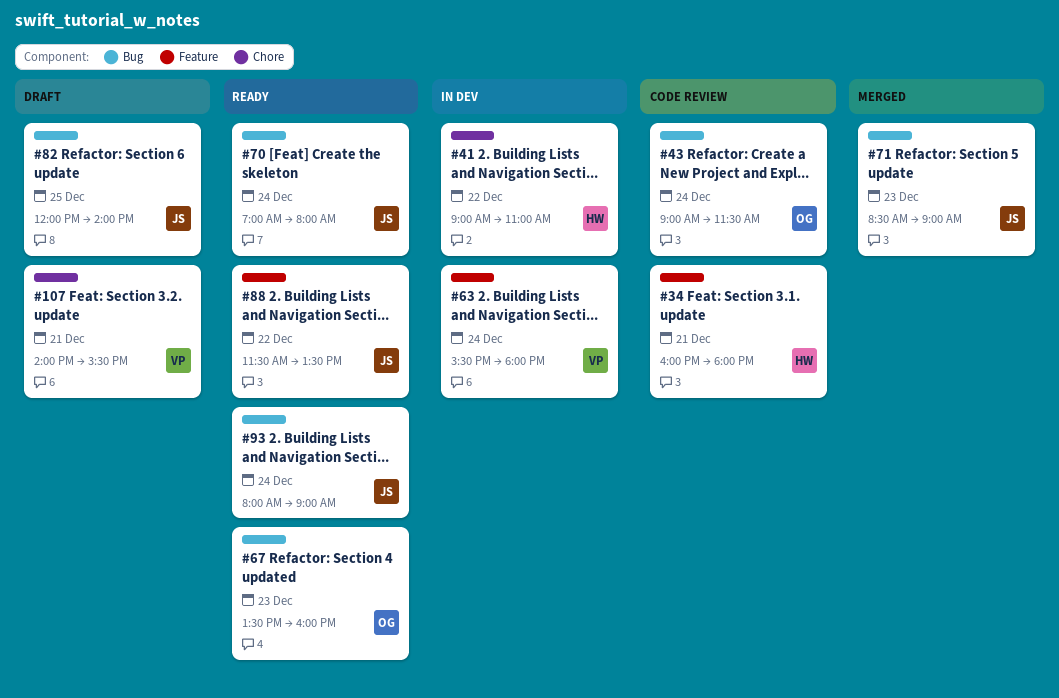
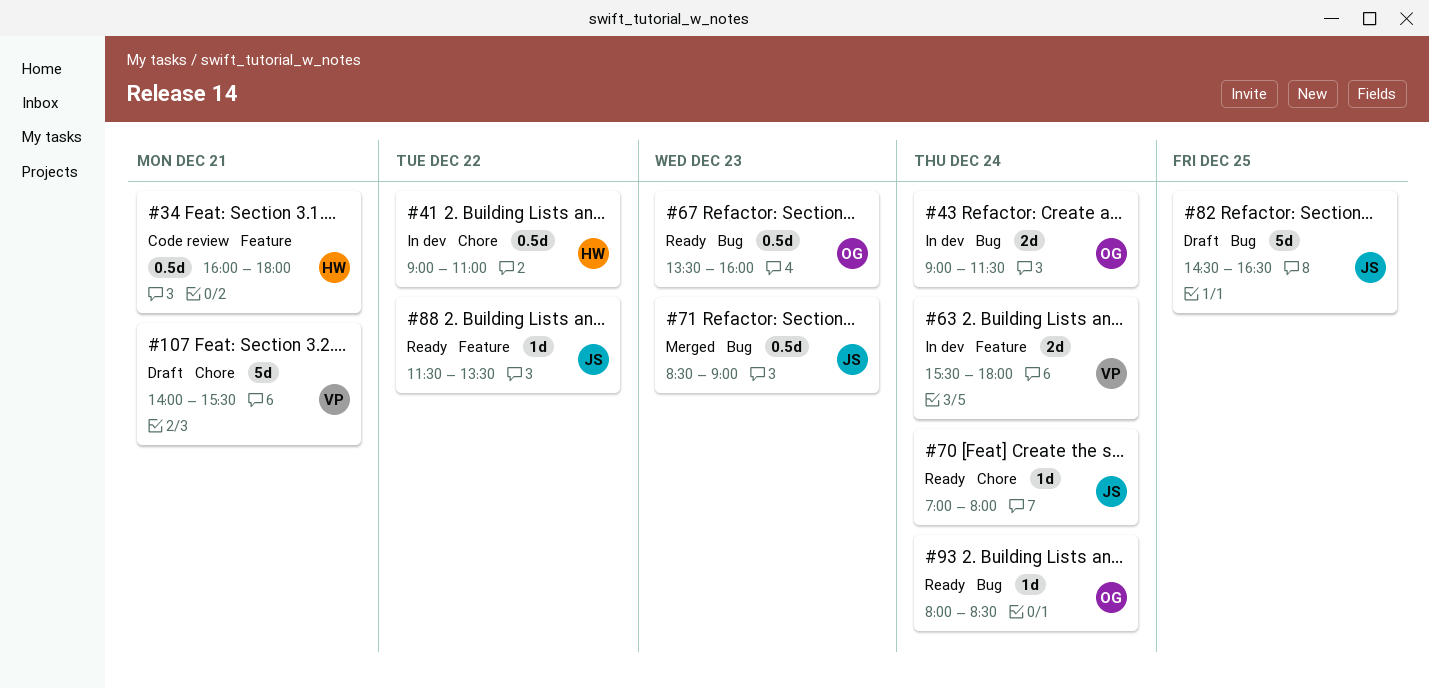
#43, status: Code review -> In dev
#70, label: Bug -> Chore
#82, begins: 12:00 -> 14:30
#82, ends: 14:00 -> 16:30
#93, owner: JS -> OG
#93, ends: 09:00 -> 08:30

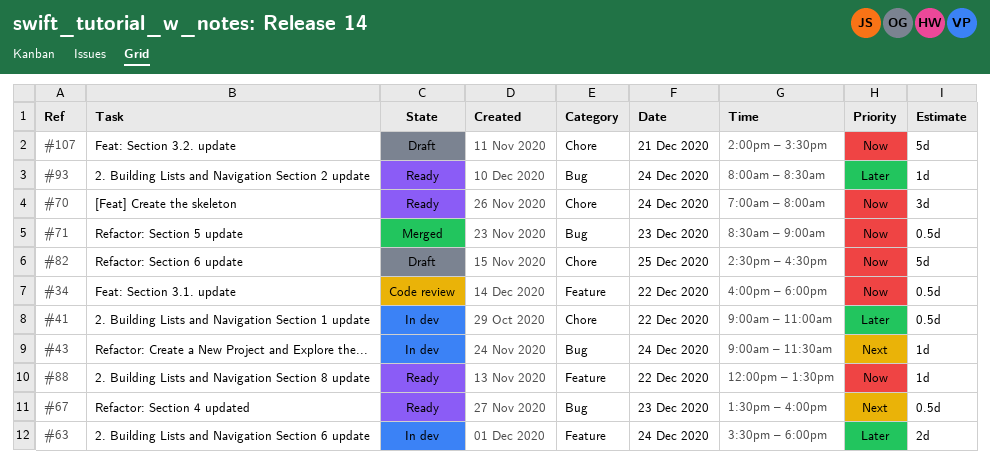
#34, day: Dec 21 -> Dec 22
#43, estimate: 2d -> 1d
#70, estimate: 1d -> 3d
#82, label: Bug -> Chore
#88, begins: 11:30 -> 12:00

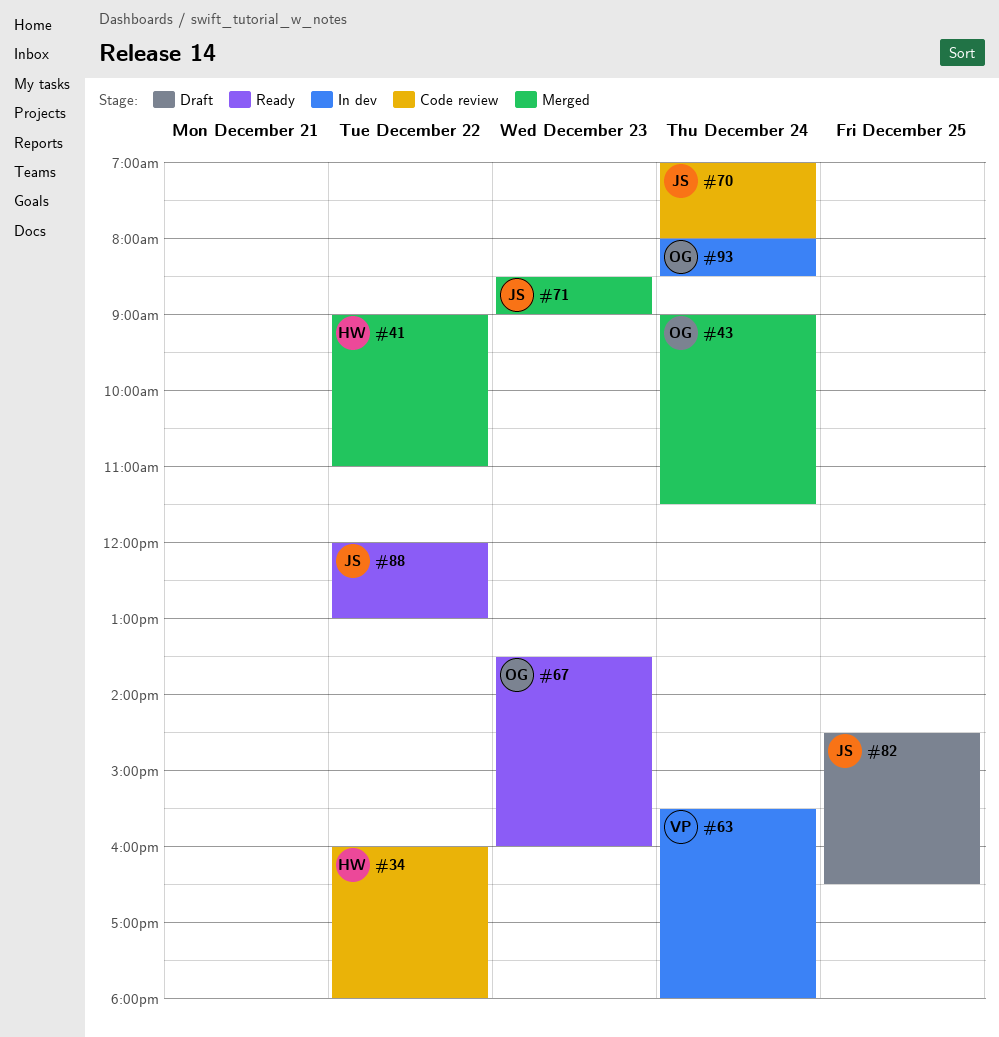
#41, status: In dev -> Merged
#43, status: In dev -> Merged
#70, status: Ready -> Code review
#88, ends: 13:30 -> 13:00
#93, status: Ready -> In dev
#107: present -> none

